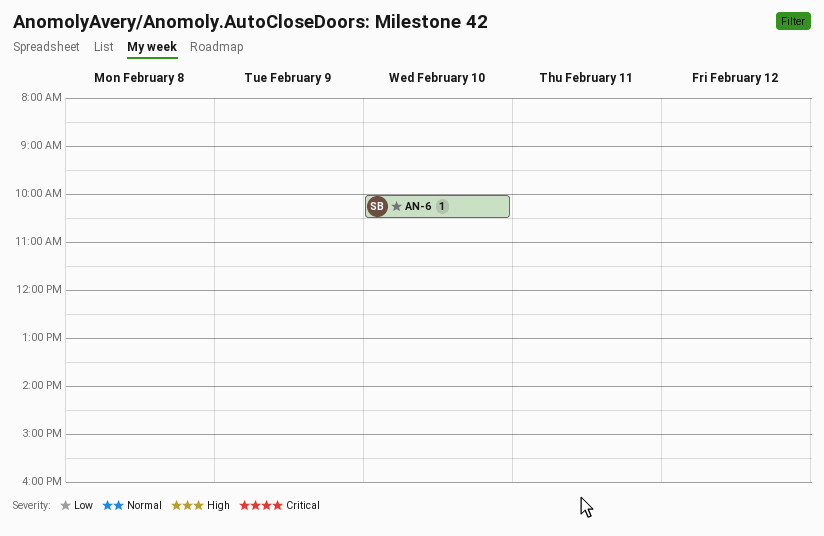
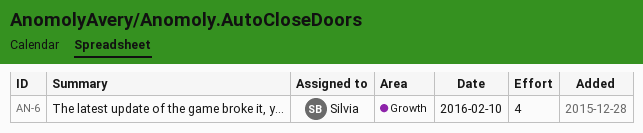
AN-6, estimate: 1 -> 4

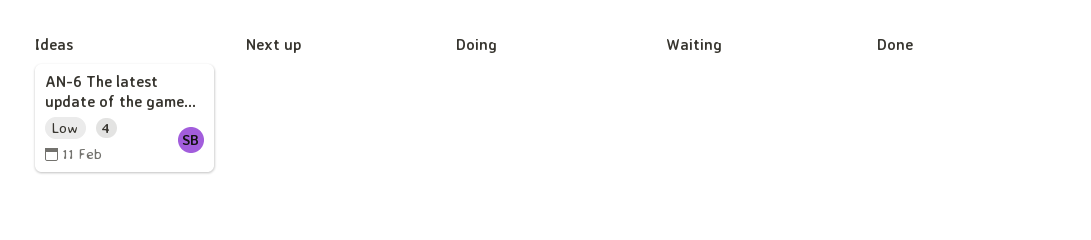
AN-6, day: Feb 10 -> Feb 11

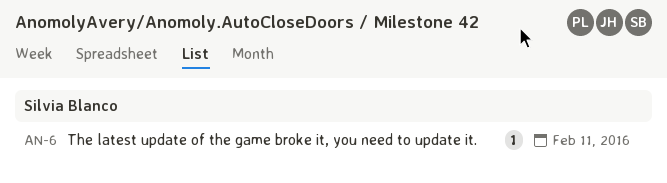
AN-6, estimate: 4 -> 1

